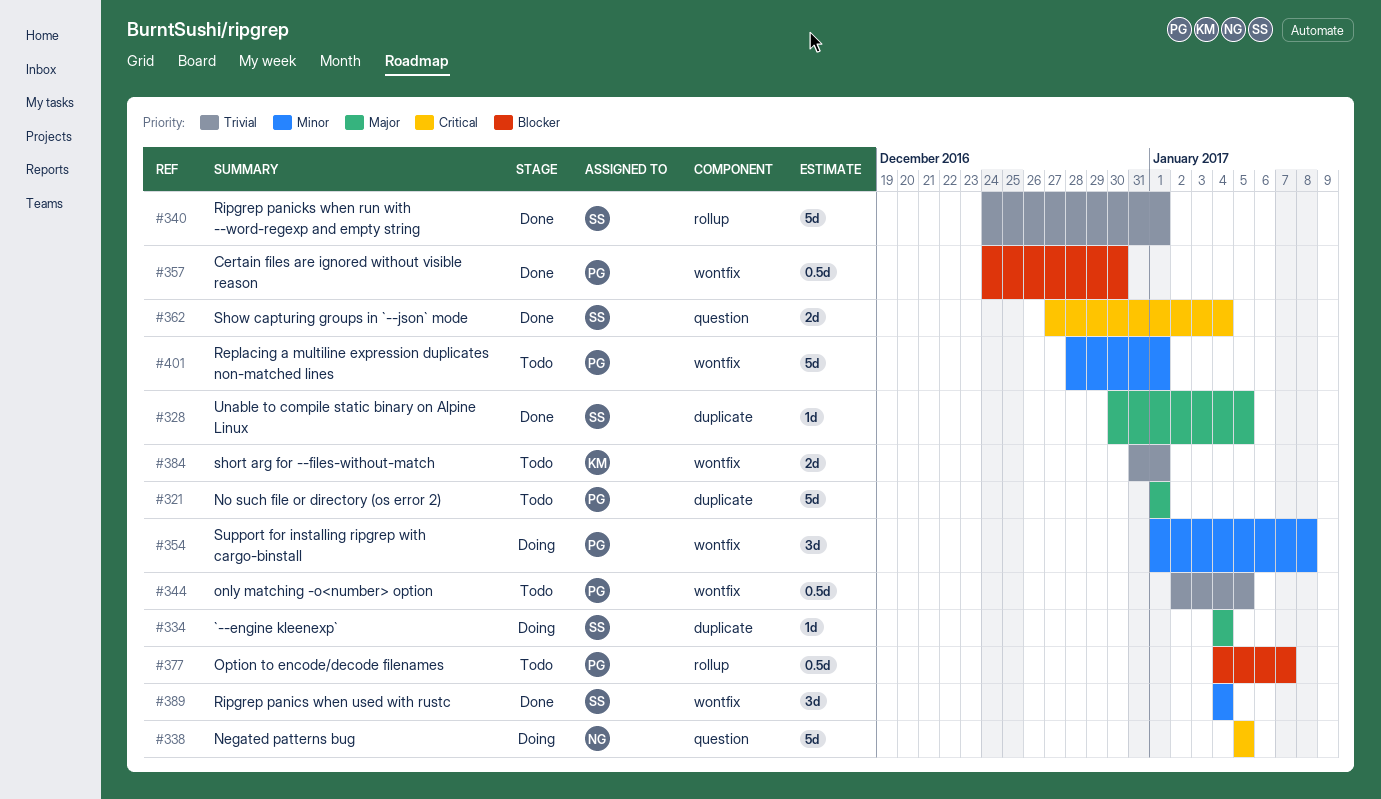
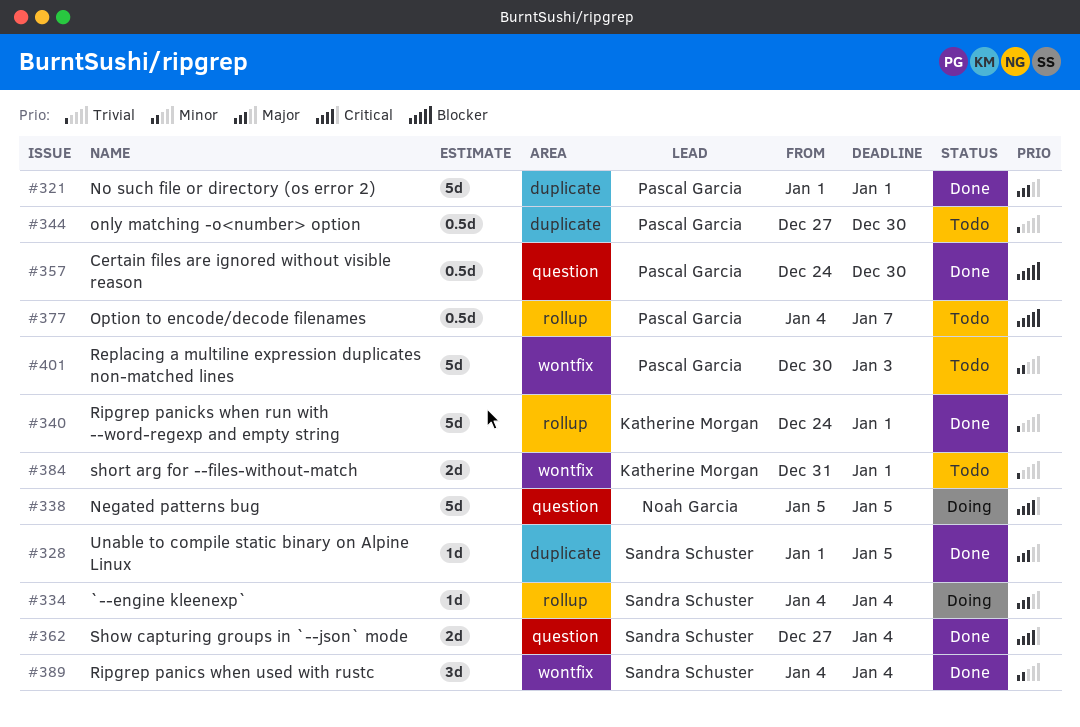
#321, status: Todo -> Done
#328, start: Dec 30 -> Jan 1
#334, label: duplicate -> rollup
#340, owner: Sandra Schuster -> Katherine Morgan
#344, label: wontfix -> duplicate
#344, start: Jan 2 -> Dec 27
#344, due: Jan 5 -> Dec 30
#354: present -> none
#357, label: wontfix -> question
#401, start: Dec 28 -> Dec 30
#401, due: Jan 1 -> Jan 3

